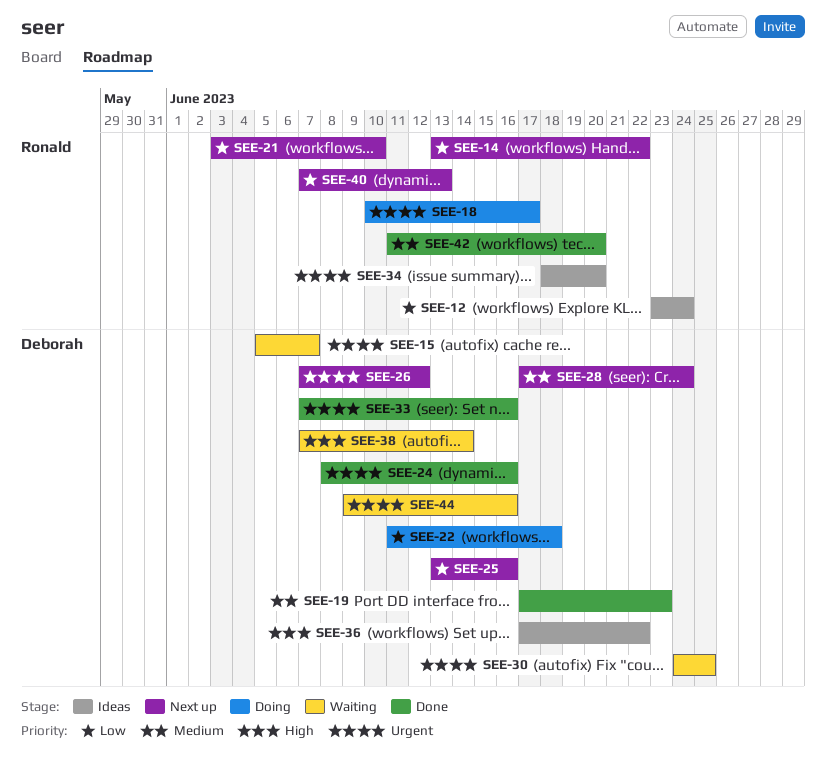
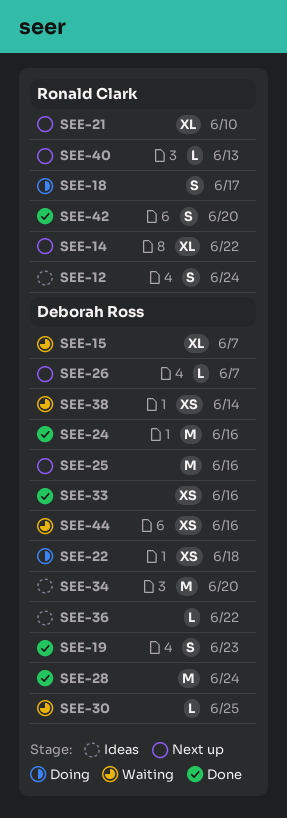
SEE-26, due: Jun 12 -> Jun 7
SEE-28, status: Next up -> Done
SEE-34, owner: Ronald Clark -> Deborah Ross

